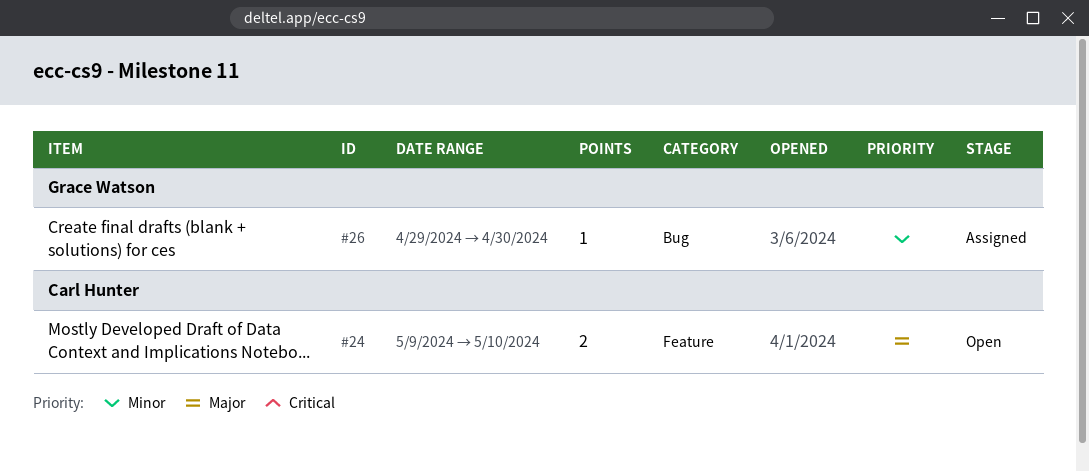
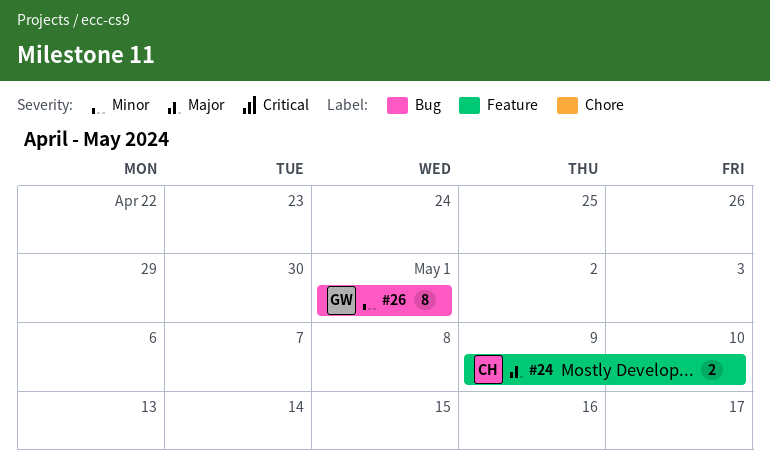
#26, estimate: 1 -> 8
#26, start: Apr 29 -> May 1
#26, due: Apr 30 -> May 1

